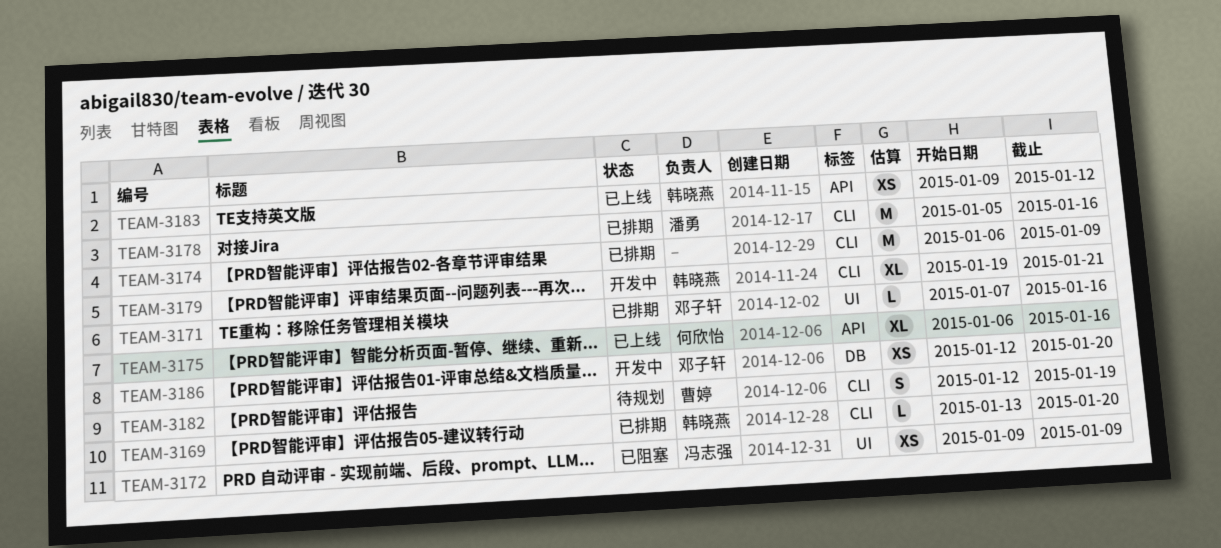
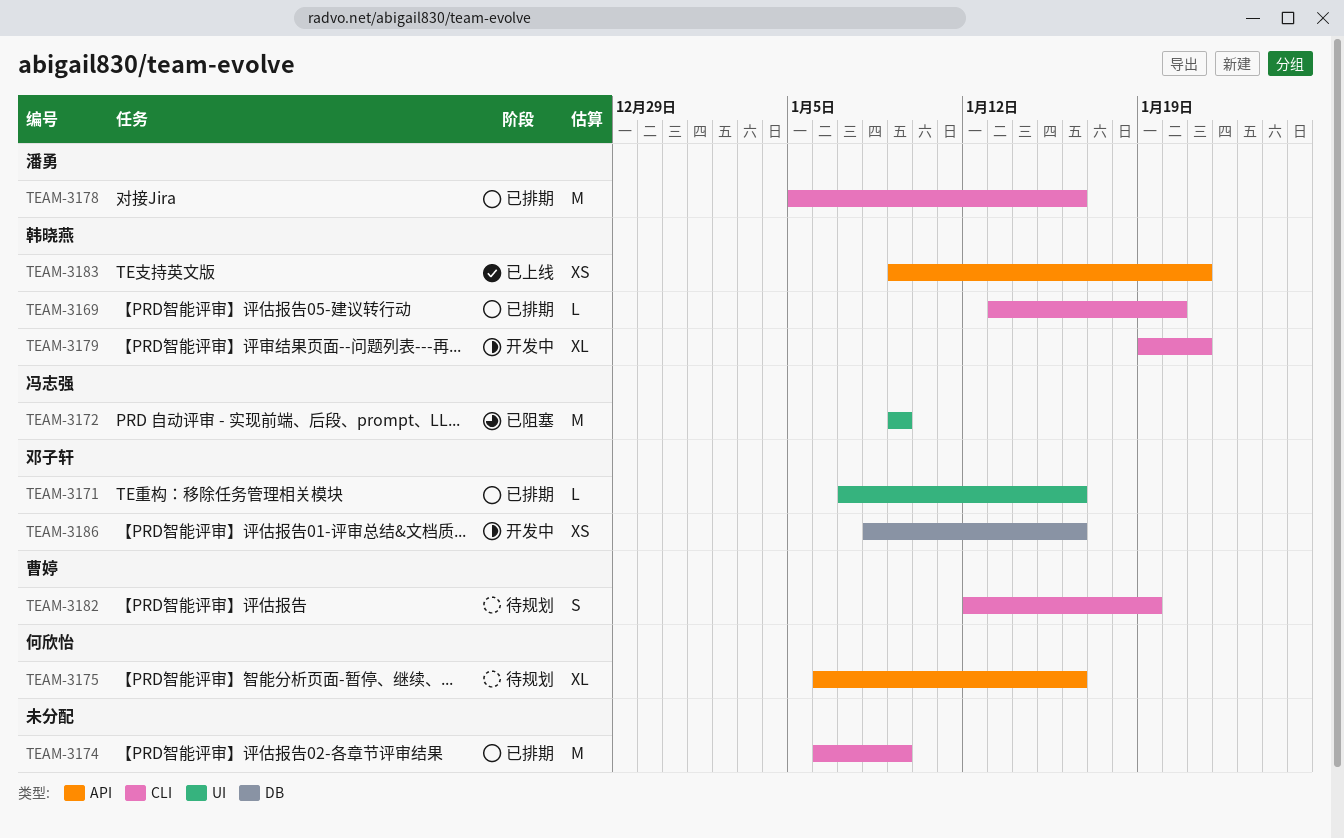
TEAM-3172, estimate: XS -> M
TEAM-3175, status: 已上线 -> 待规划
TEAM-3183, due: Jan 12 -> Jan 21
TEAM-3186, start: Jan 12 -> Jan 8
TEAM-3186, due: Jan 20 -> Jan 16

